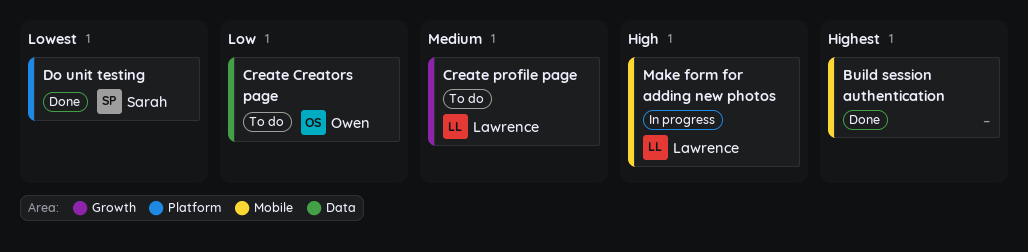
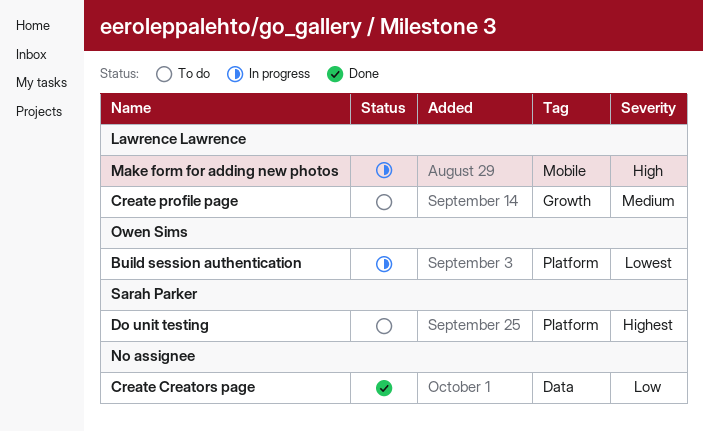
Build session authentication, status: Done -> In progress
Build session authentication, owner: none -> Owen Sims
Build session authentication, priority: Highest -> Lowest
Build session authentication, label: Mobile -> Platform
Create Creators page, status: To do -> Done
Create Creators page, owner: Owen Sims -> none
Do unit testing, status: Done -> To do
Do unit testing, priority: Lowest -> Highest

